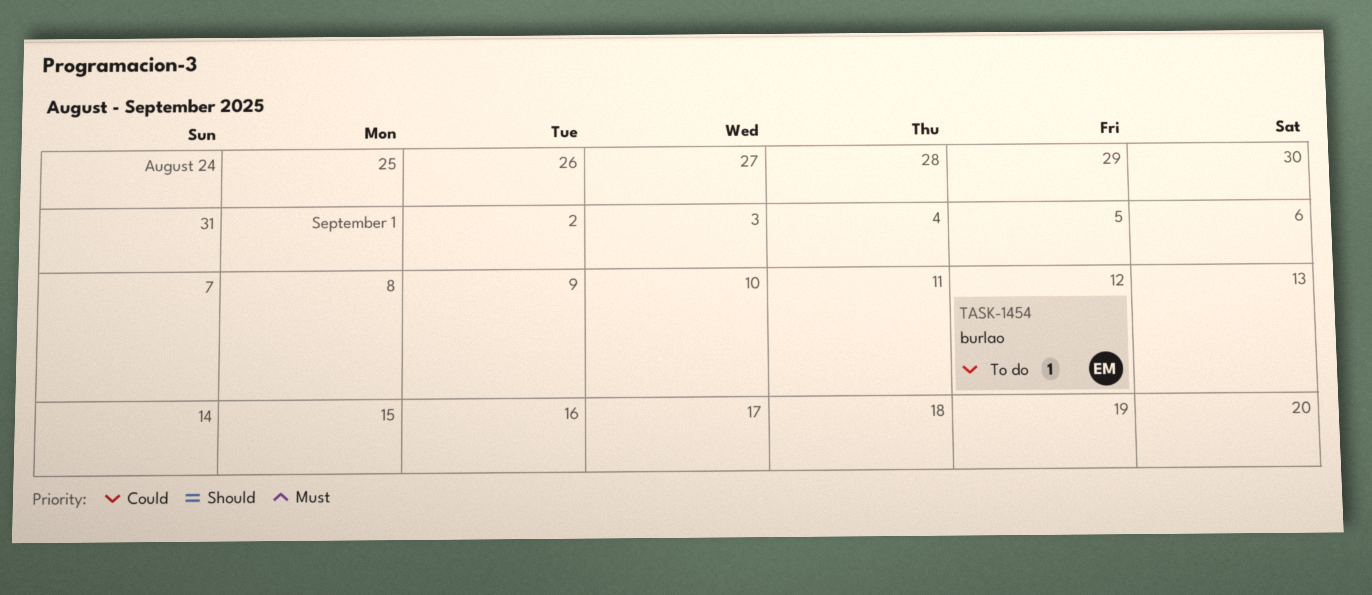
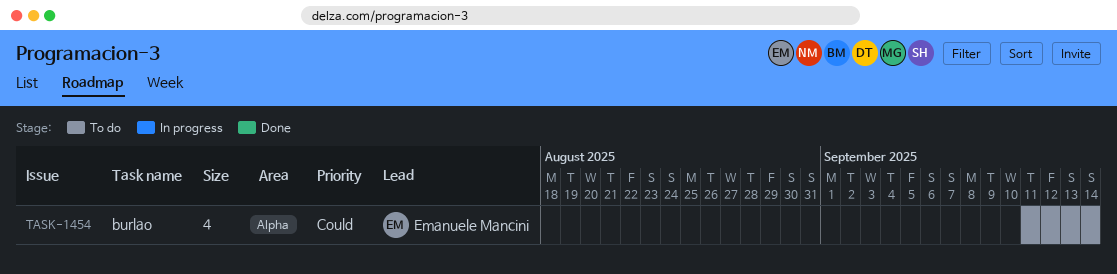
TASK-1454, estimate: 1 -> 4
TASK-1454, due: Sep 12 -> Sep 14

